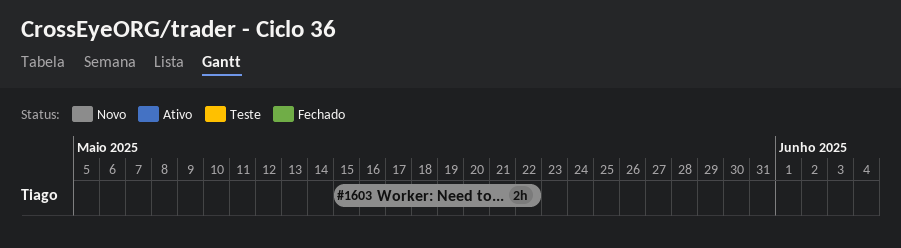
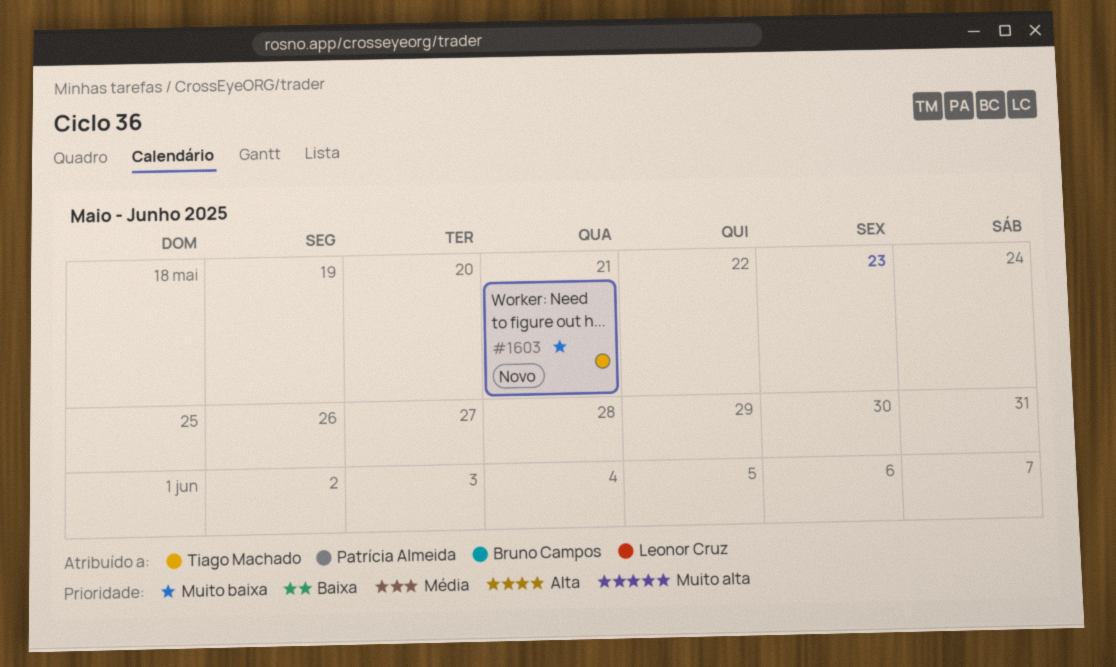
#1603, due: May 22 -> May 21

